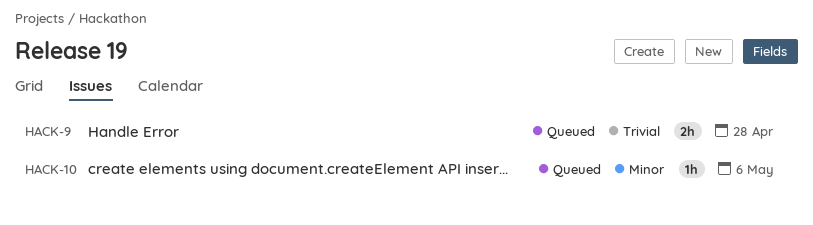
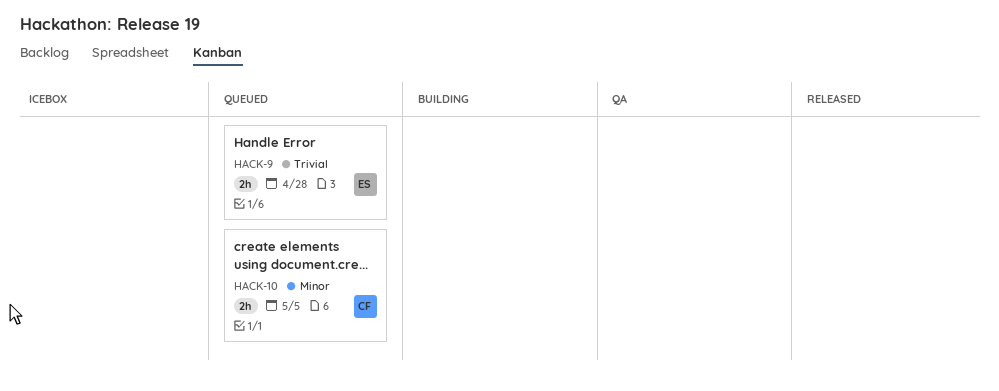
HACK-10, estimate: 1h -> 2h
HACK-10, due: May 6 -> May 5

